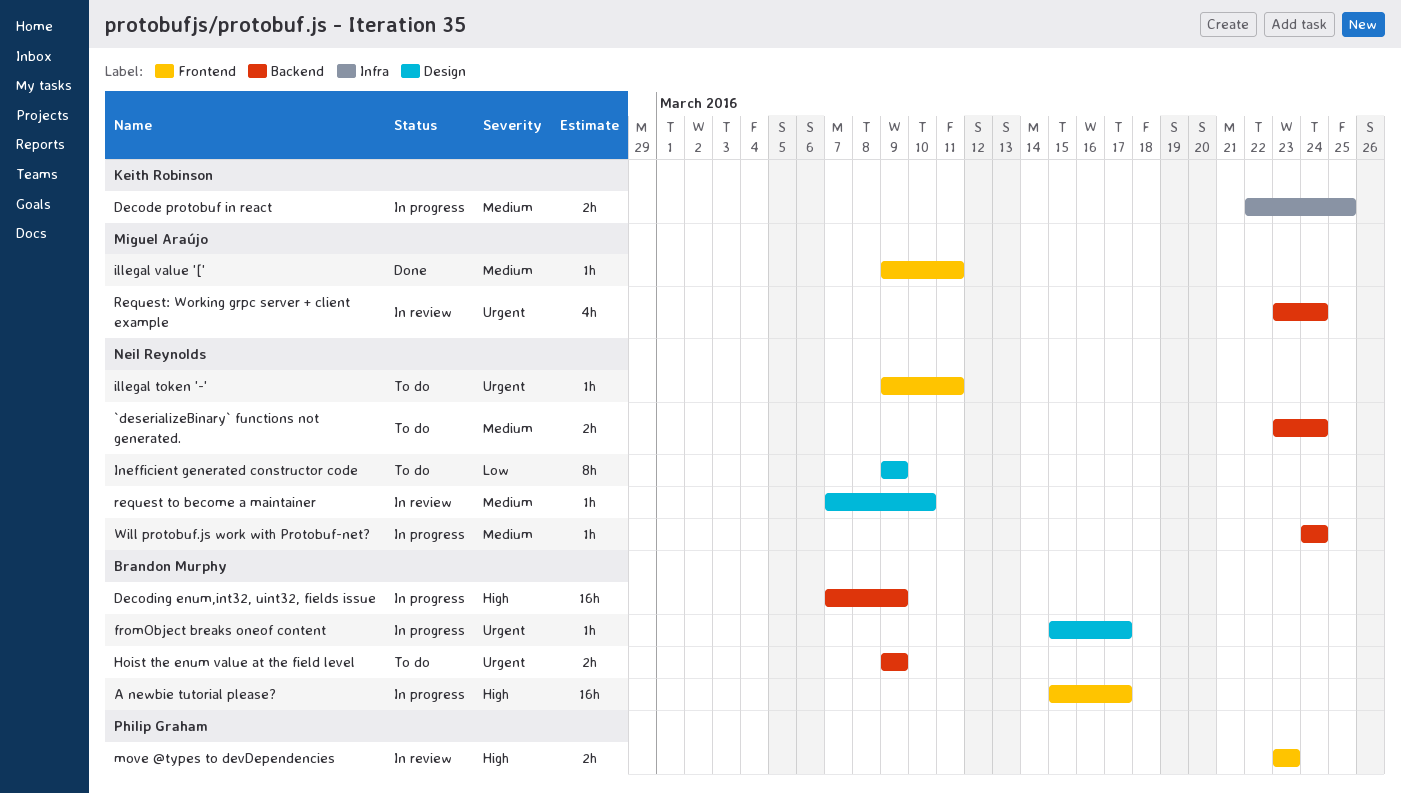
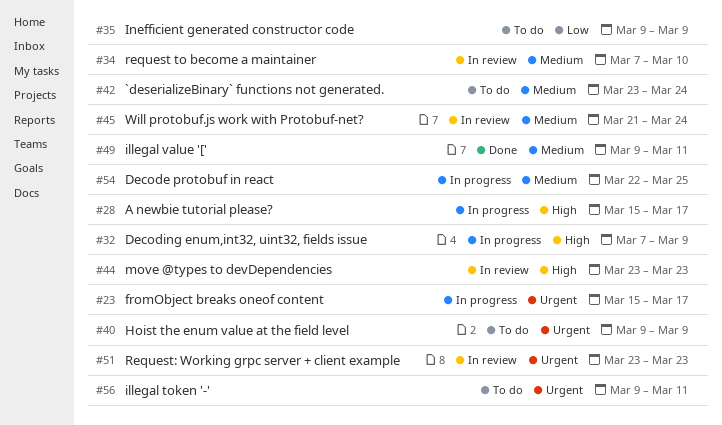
Request: Working grpc server + client example, due: Mar 24 -> Mar 23
Will protobuf.js work with Protobuf-net?, status: In progress -> In review
Will protobuf.js work with Protobuf-net?, start: Mar 24 -> Mar 21

